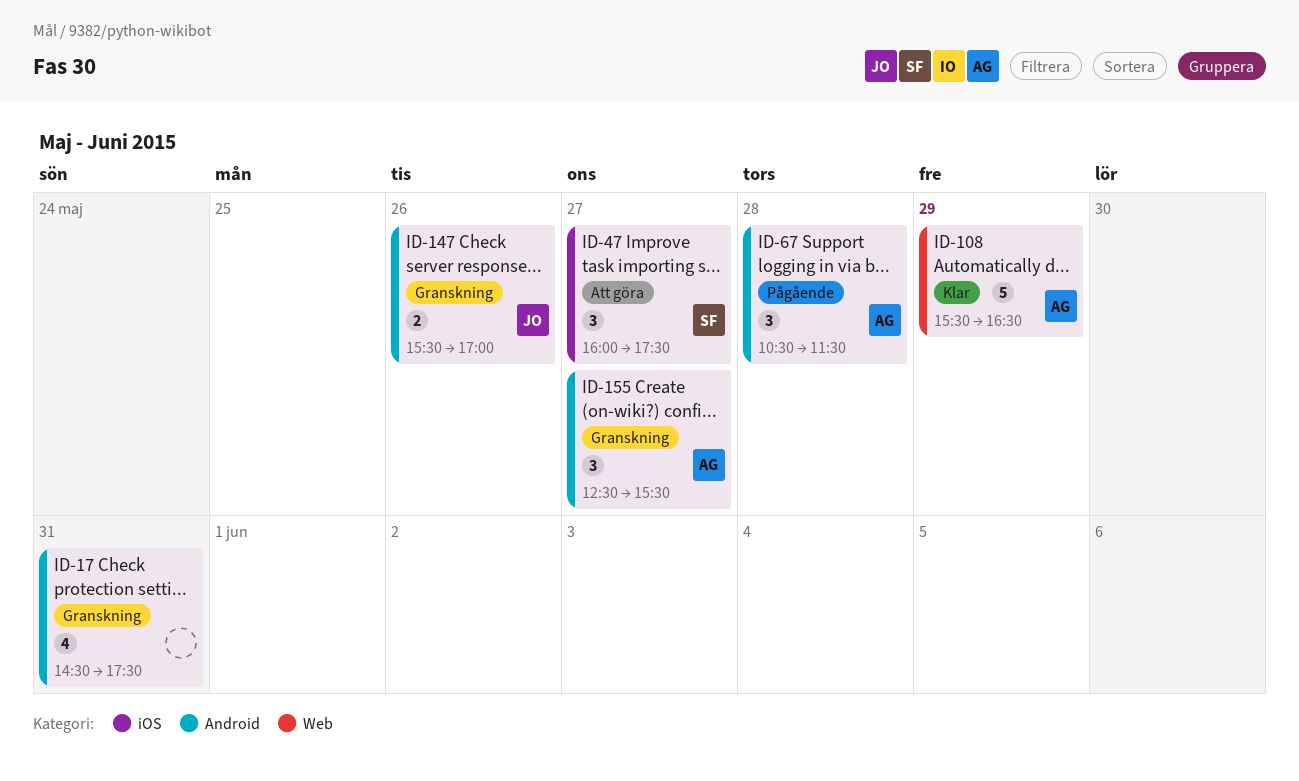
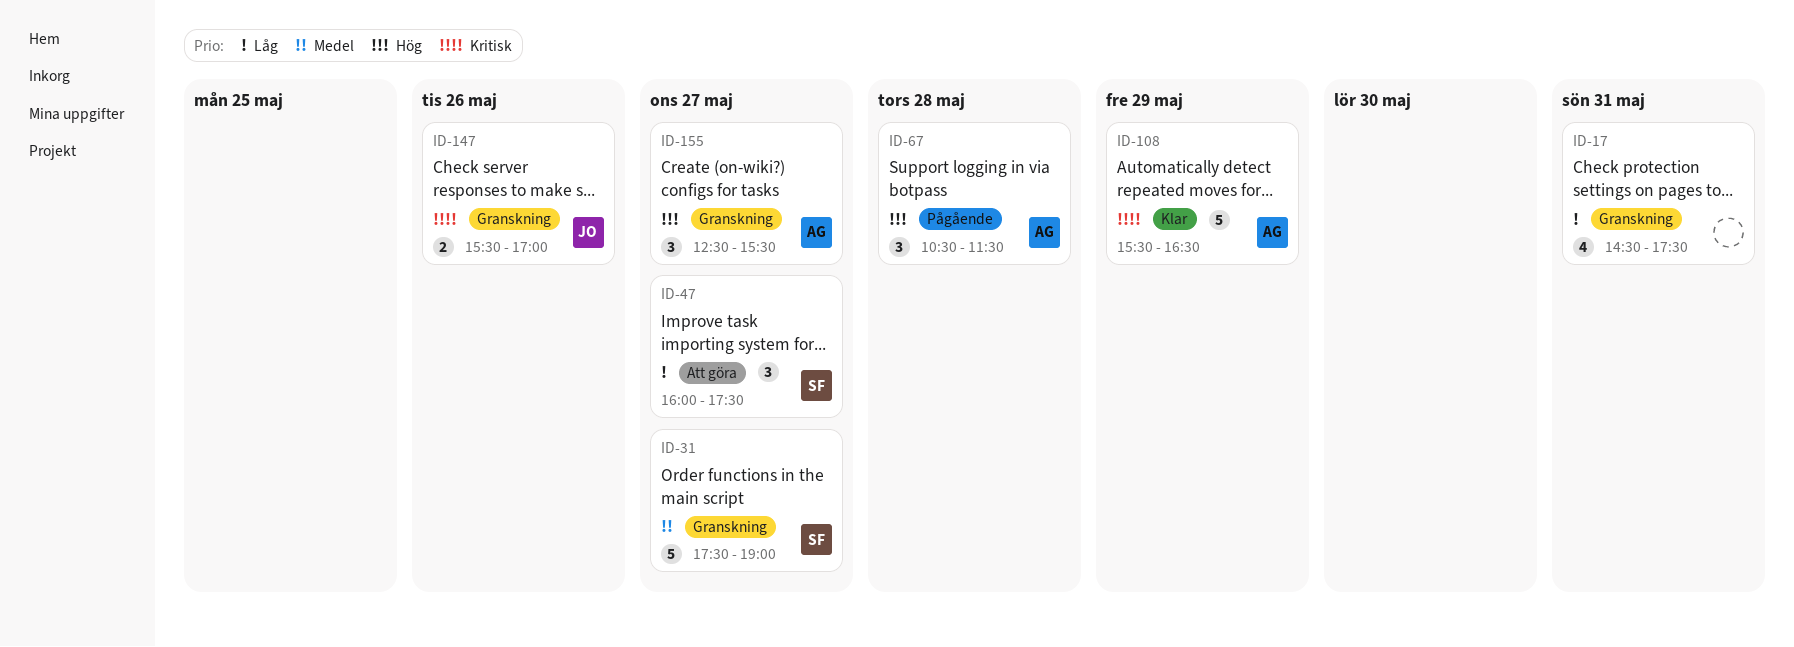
ID-31: none -> present

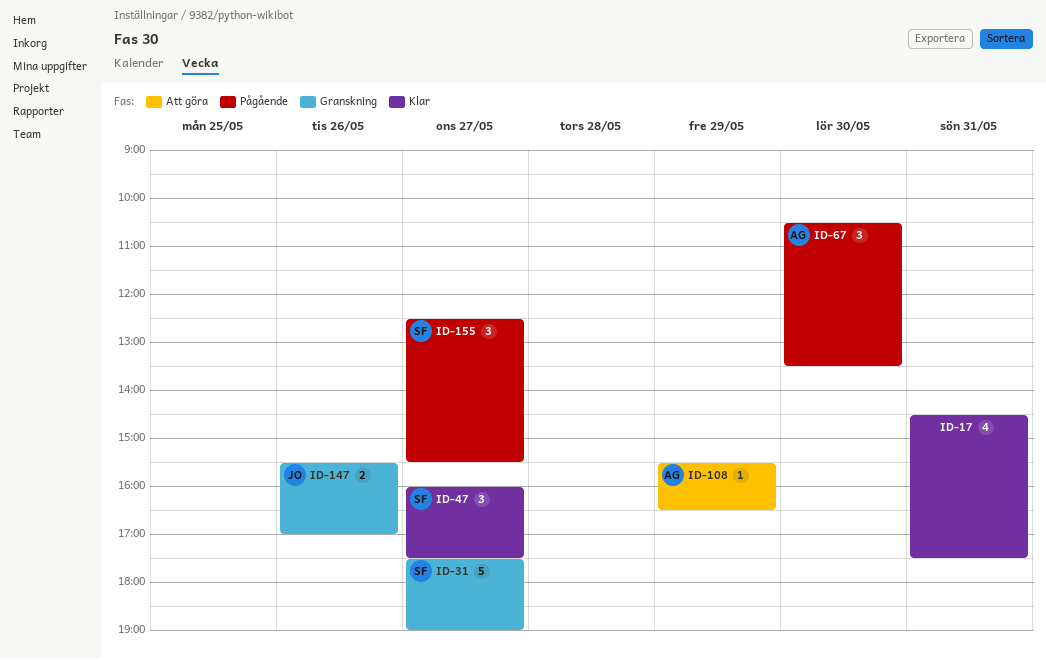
ID-17, status: Granskning -> Klar
ID-47, status: Att göra -> Klar
ID-67, day: May 28 -> May 30
ID-67, ends: 11:30 -> 13:30
ID-108, status: Klar -> Att göra
ID-108, estimate: 5 -> 1
ID-155, status: Granskning -> Pågående
ID-155, owner: AG -> SF

